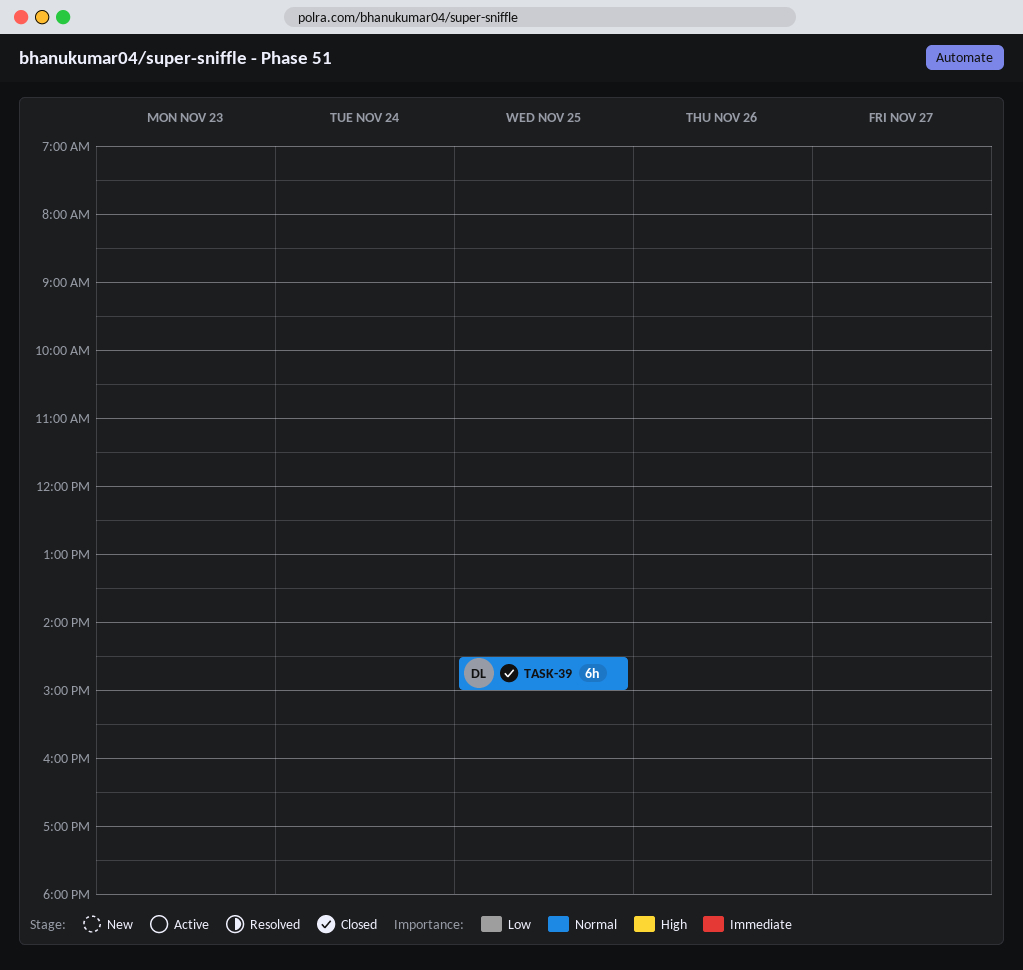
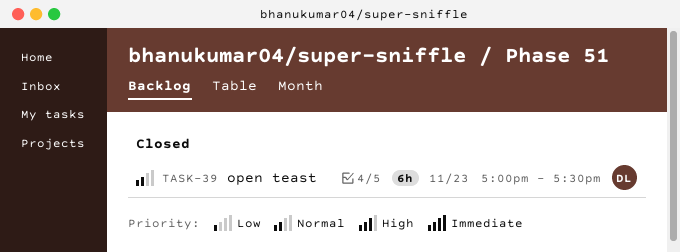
TASK-39, day: Nov 25 -> Nov 23
TASK-39, begins: 14:30 -> 17:00
TASK-39, ends: 15:00 -> 17:30

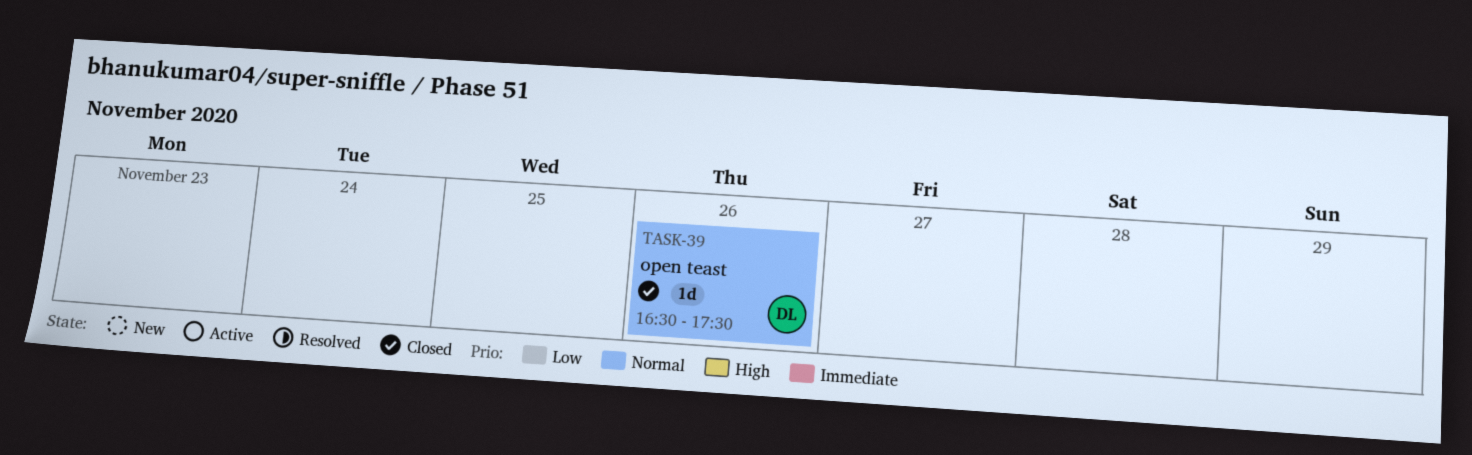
TASK-39, estimate: 6h -> 1d
TASK-39, day: Nov 23 -> Nov 26
TASK-39, begins: 17:00 -> 16:30

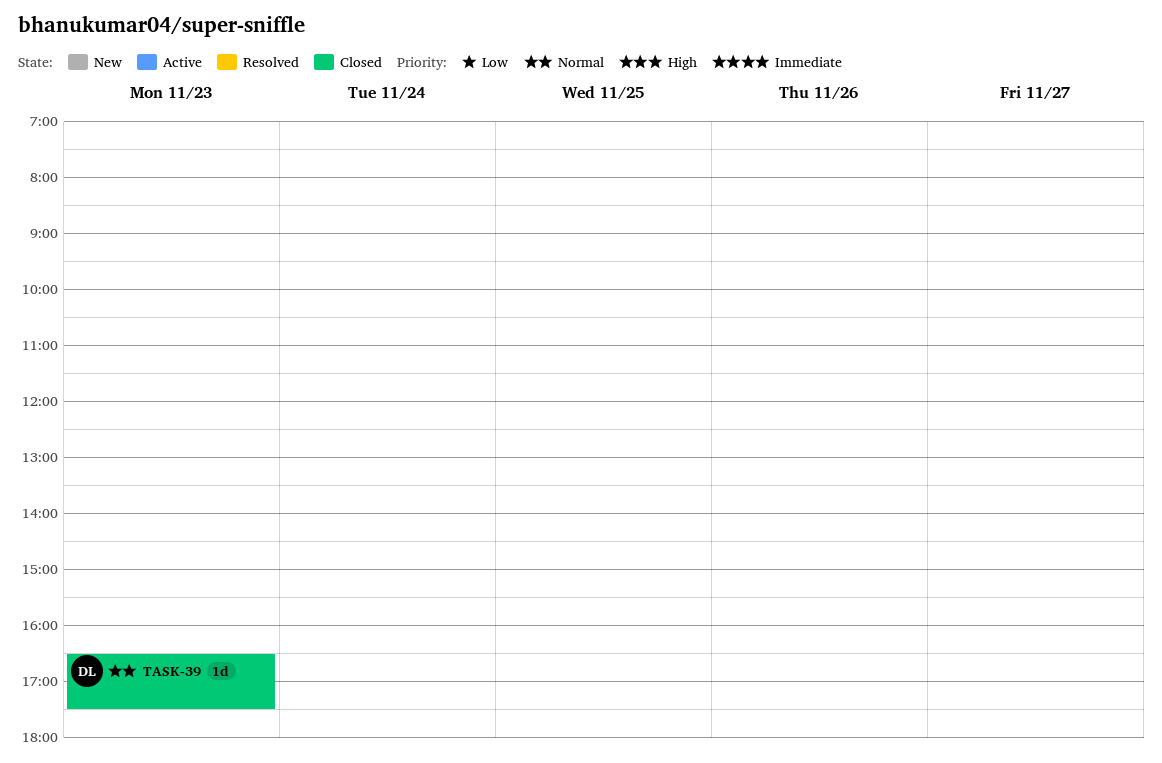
TASK-39, day: Nov 26 -> Nov 23

